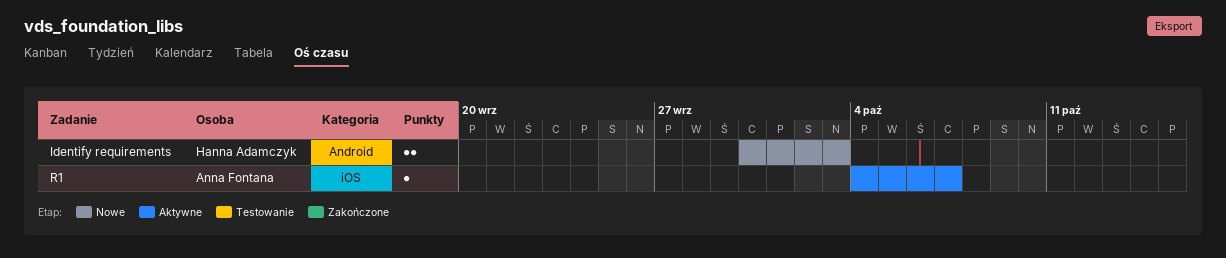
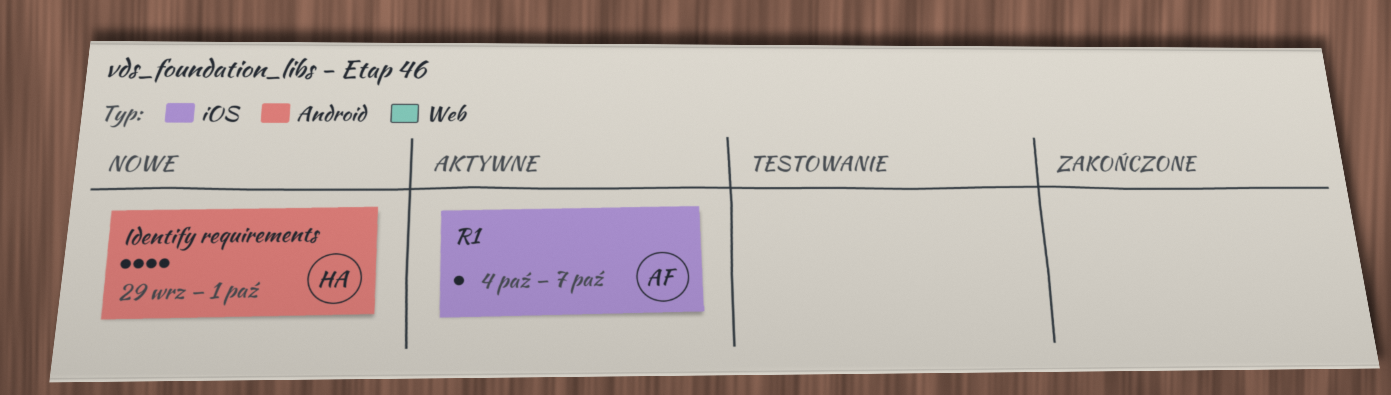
Identify requirements, estimate: 2 -> 4
Identify requirements, start: Sep 30 -> Sep 29
Identify requirements, due: Oct 3 -> Oct 1

